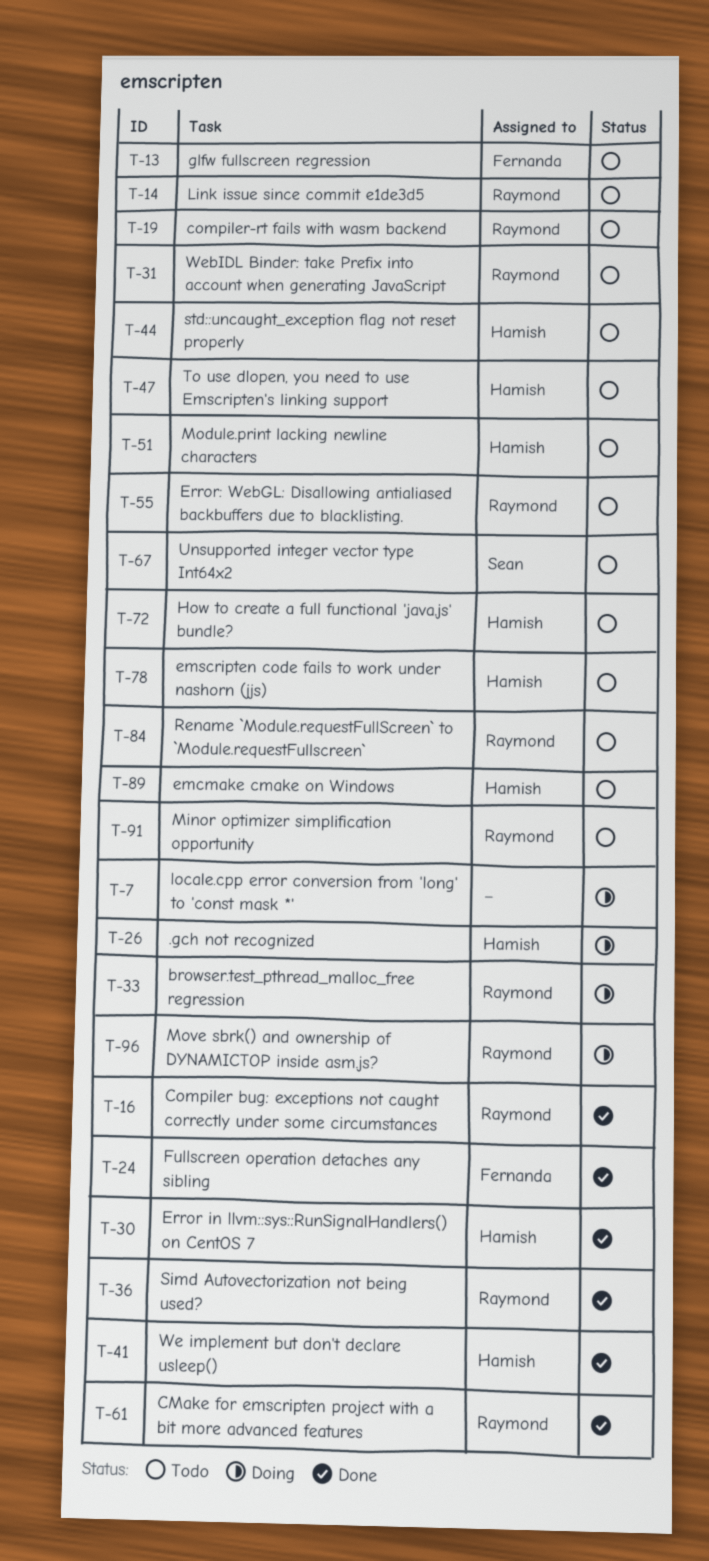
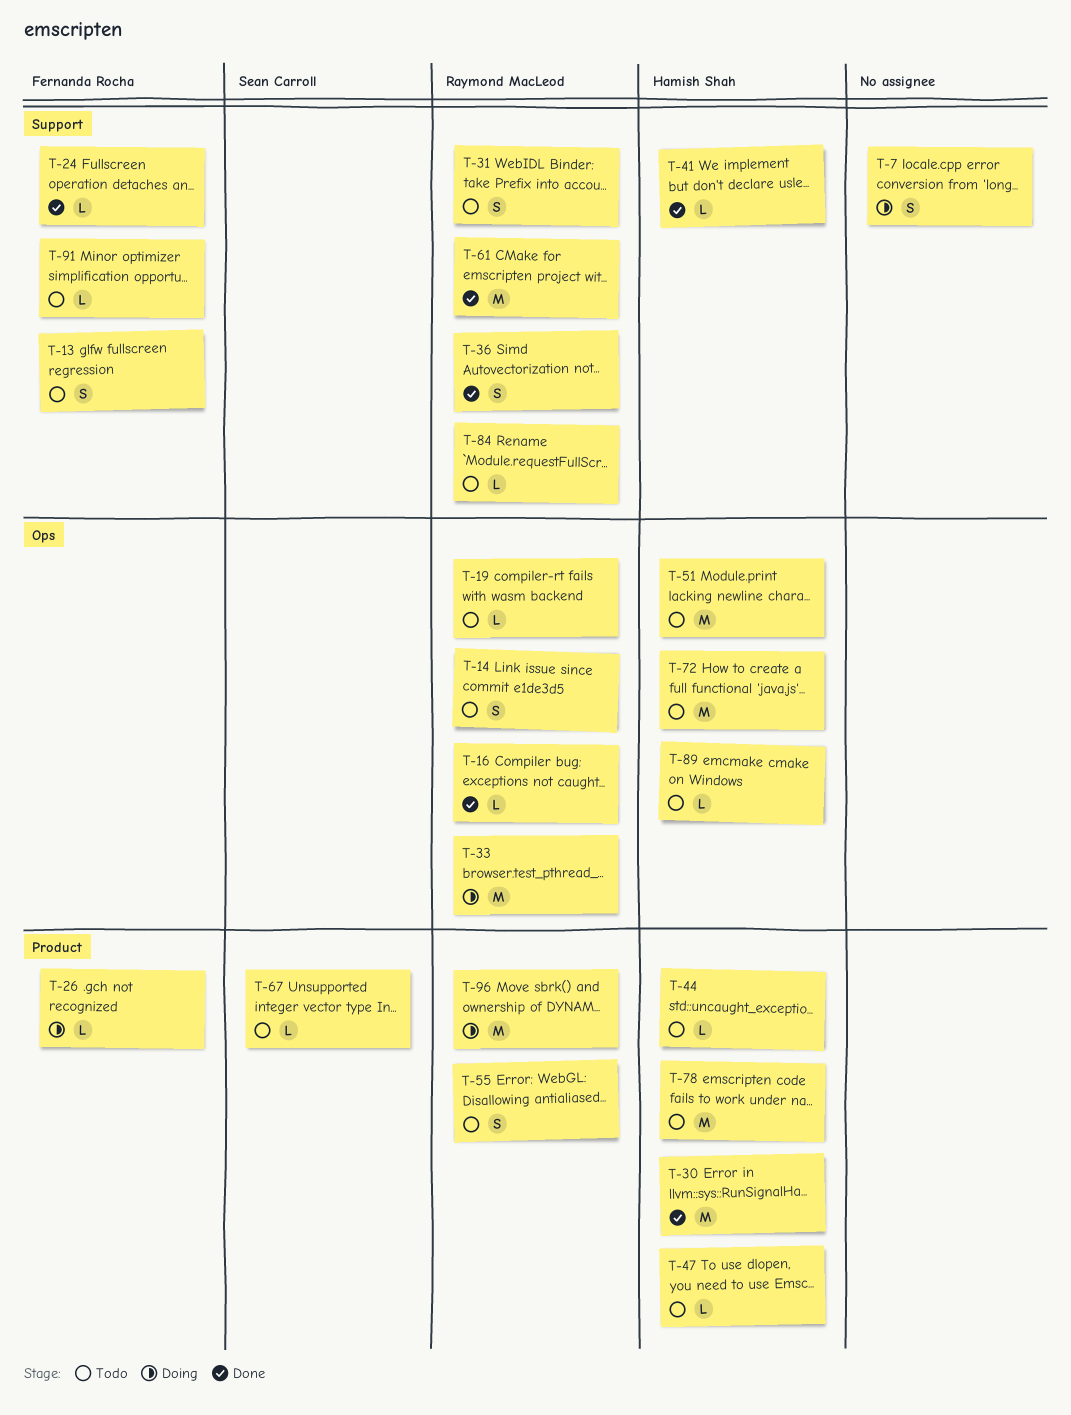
T-26, owner: Hamish Shah -> Fernanda Rocha
T-91, owner: Raymond MacLeod -> Fernanda Rocha

